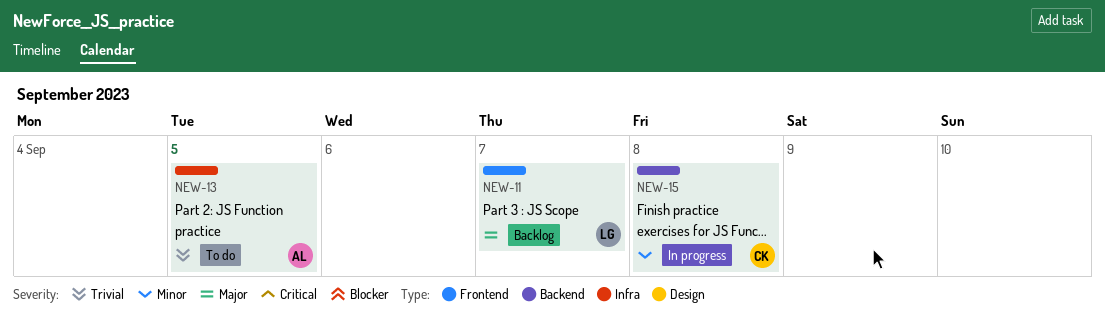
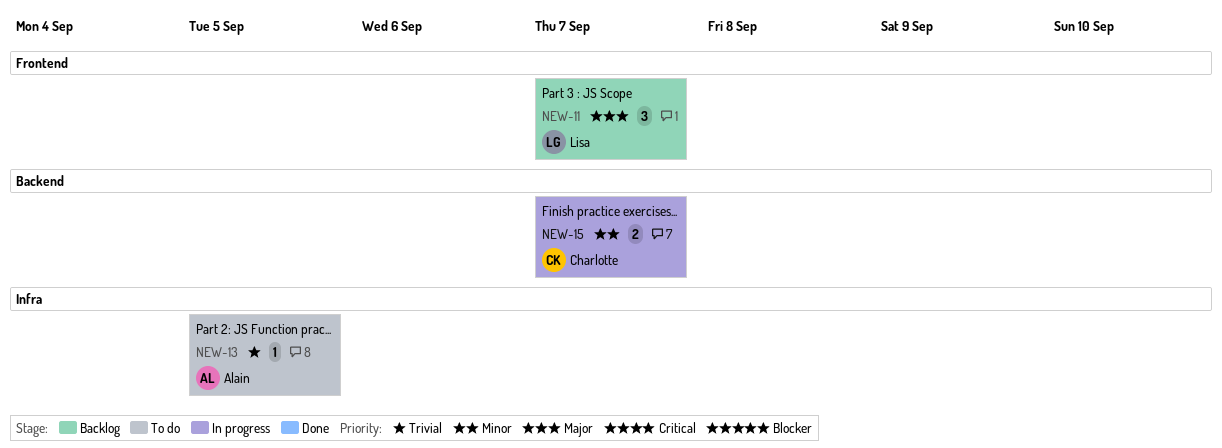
NEW-15, due: Sep 8 -> Sep 7

